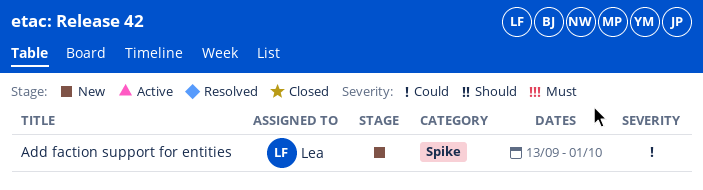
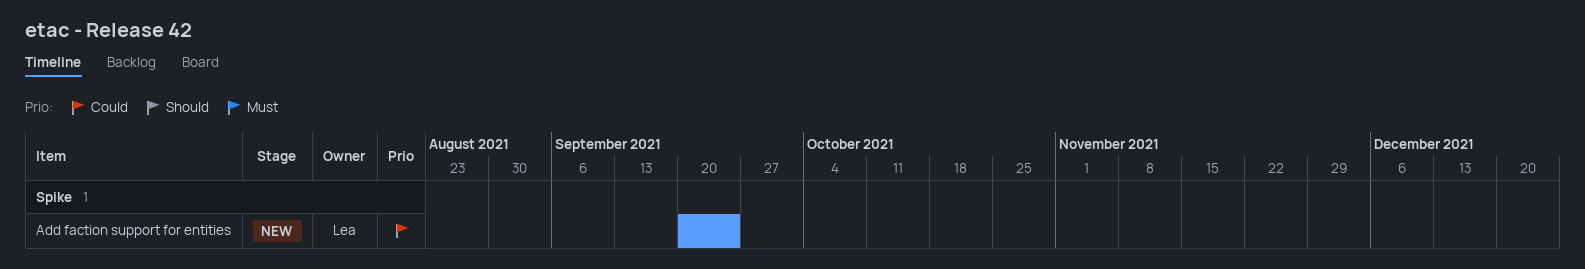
Add faction support for entities, start: Sep 13 -> Sep 20
Add faction support for entities, due: Oct 1 -> Sep 24

